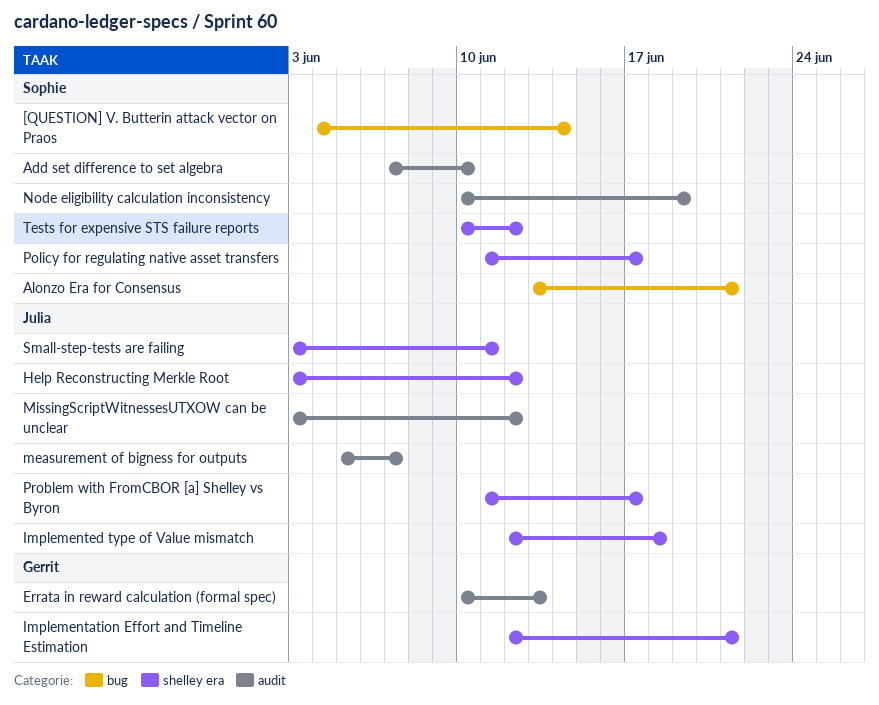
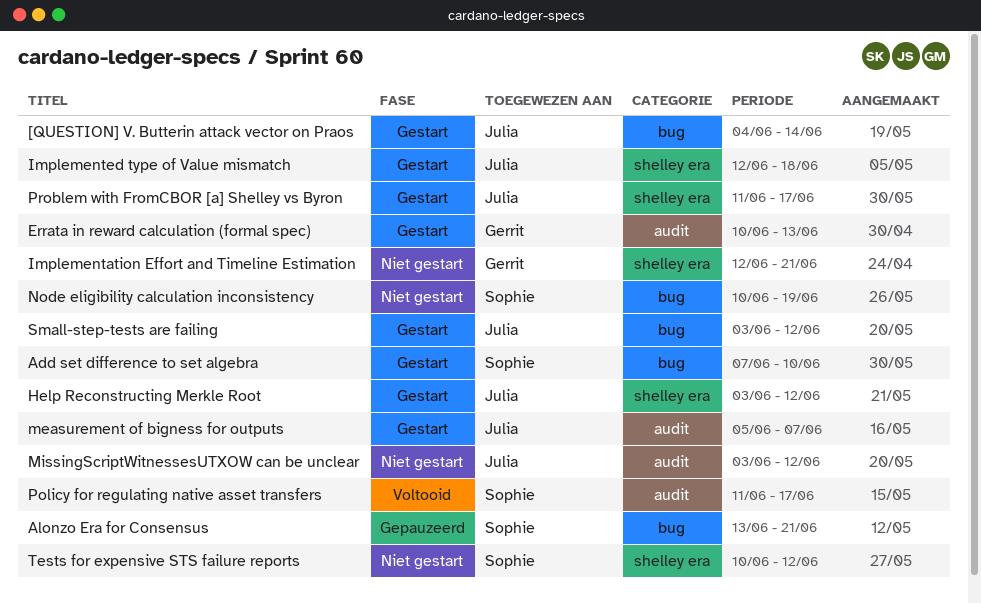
[QUESTION] V. Butterin attack vector on Praos, owner: Sophie -> Julia
Add set difference to set algebra, label: audit -> bug
Node eligibility calculation inconsistency, label: audit -> bug
Policy for regulating native asset transfers, label: shelley era -> audit
Small-step-tests are failing, label: shelley era -> bug
Small-step-tests are failing, due: Jun 11 -> Jun 12

